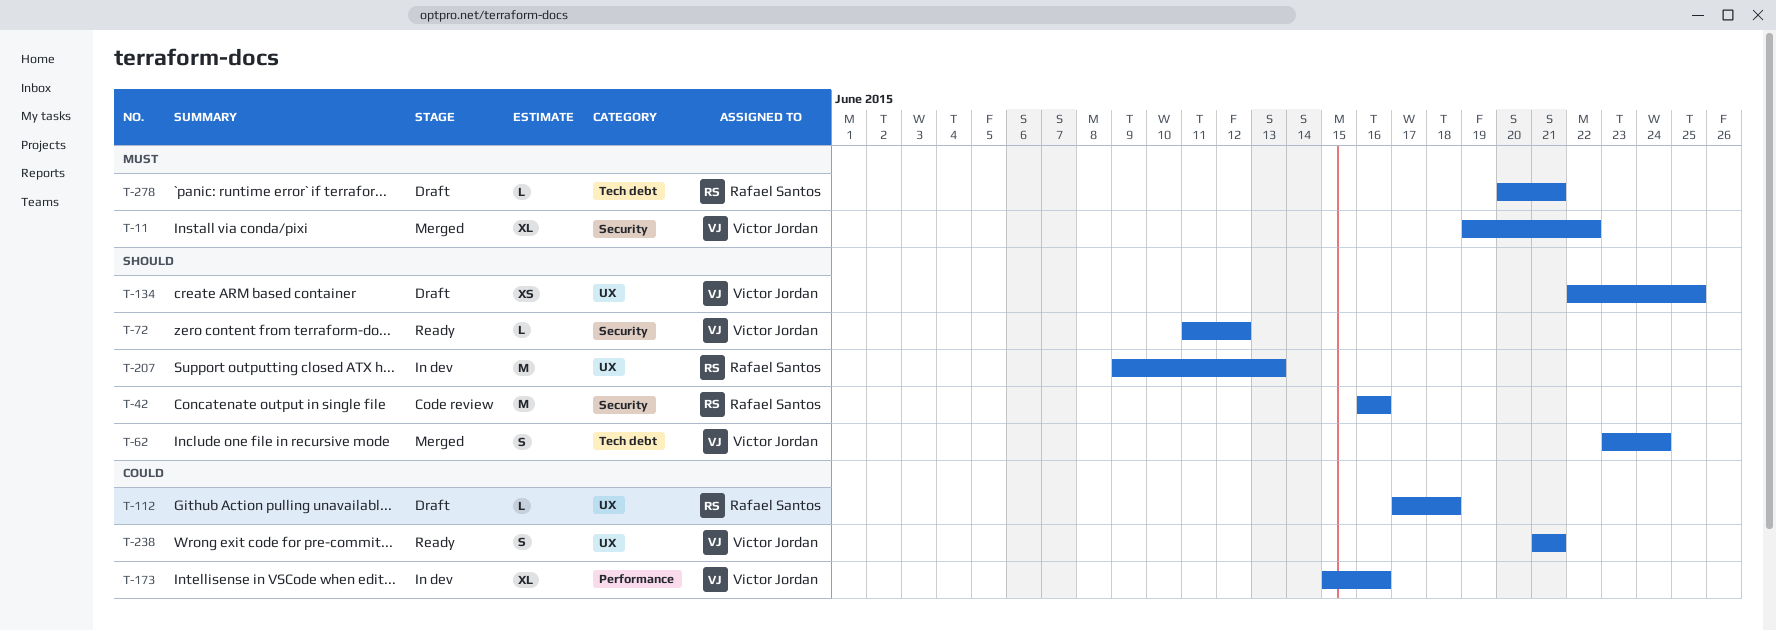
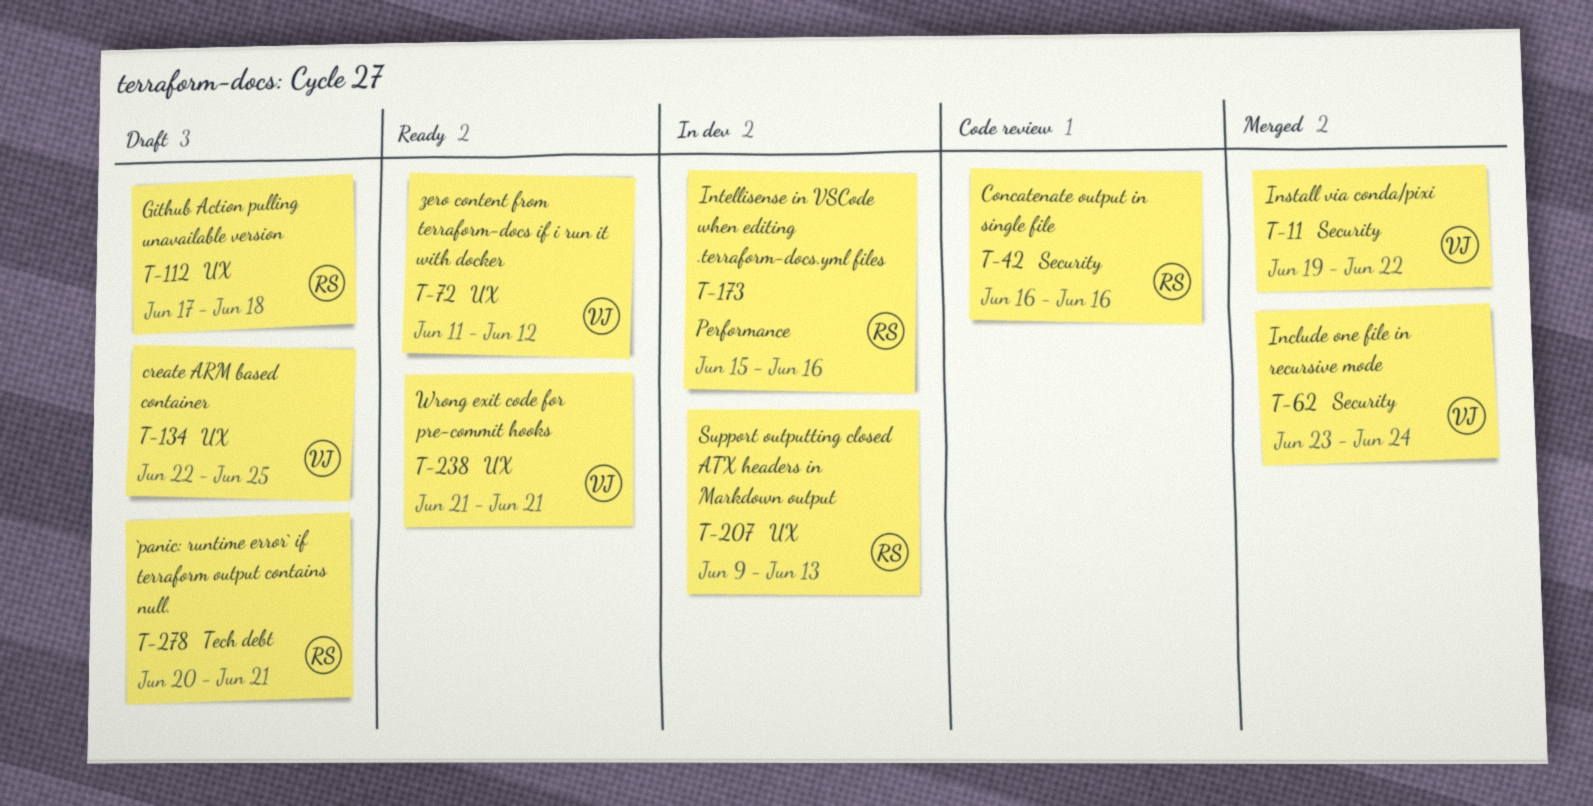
T-62, label: Tech debt -> Security
T-72, label: Security -> UX
T-173, owner: Victor Jordan -> Rafael Santos

